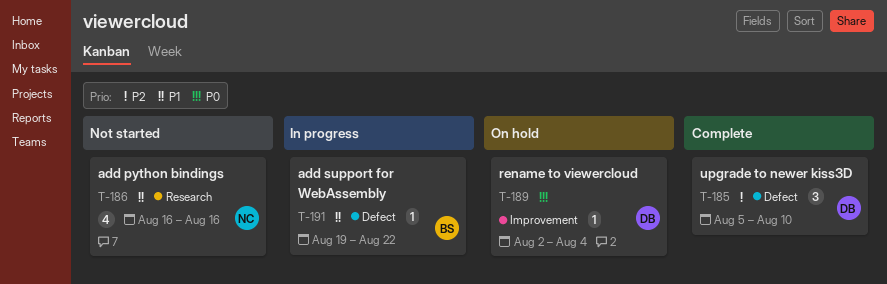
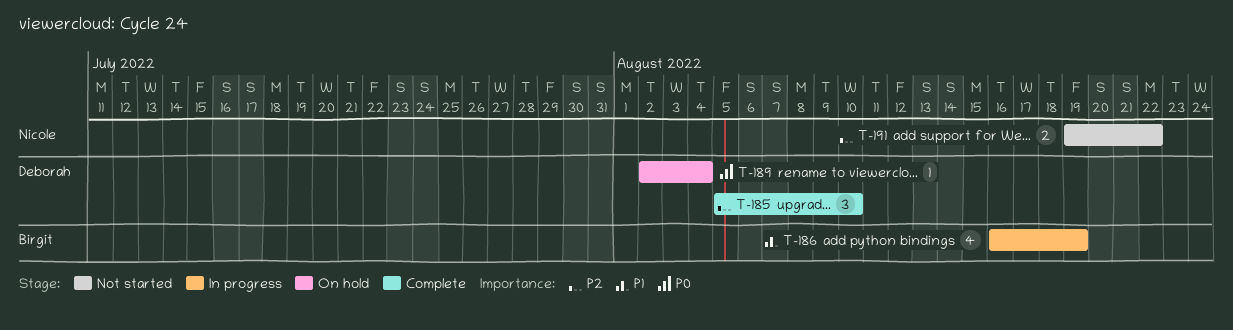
T-186, status: Not started -> In progress
T-186, owner: Nicole -> Birgit
T-186, due: Aug 16 -> Aug 19
T-191, status: In progress -> Not started
T-191, owner: Birgit -> Nicole
T-191, priority: P1 -> P2
T-191, estimate: 1 -> 2

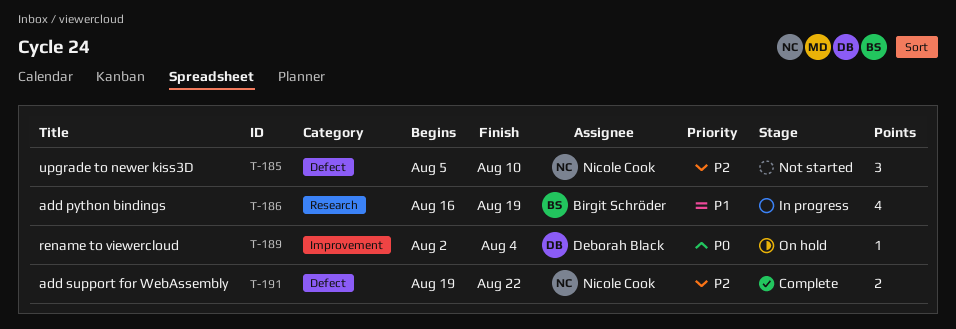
T-185, status: Complete -> Not started
T-185, owner: Deborah Black -> Nicole Cook
T-191, status: Not started -> Complete

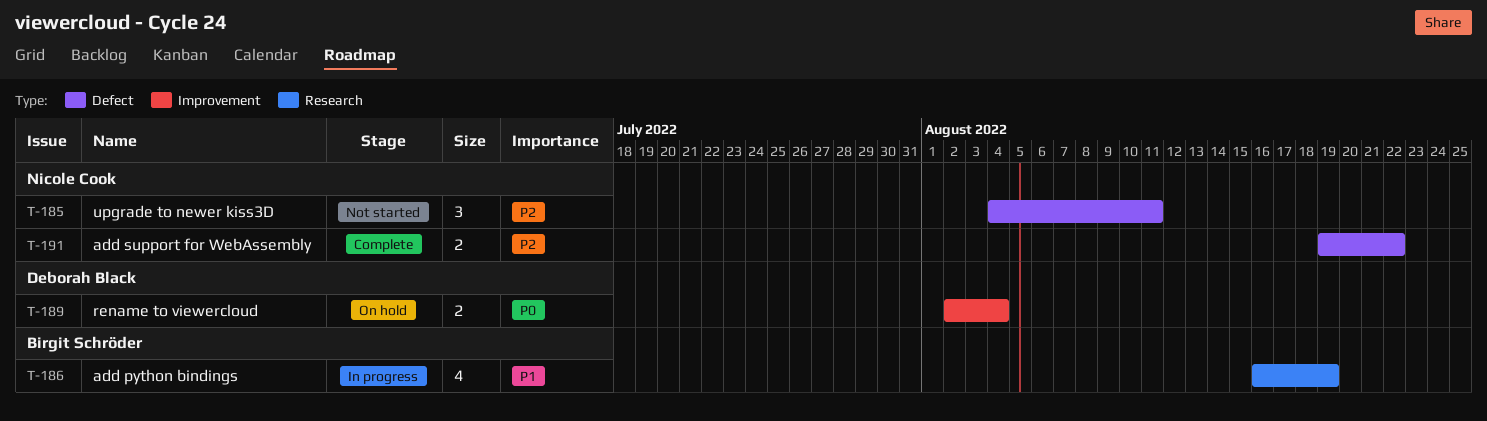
T-185, start: Aug 5 -> Aug 4
T-185, due: Aug 10 -> Aug 11
T-189, estimate: 1 -> 2

